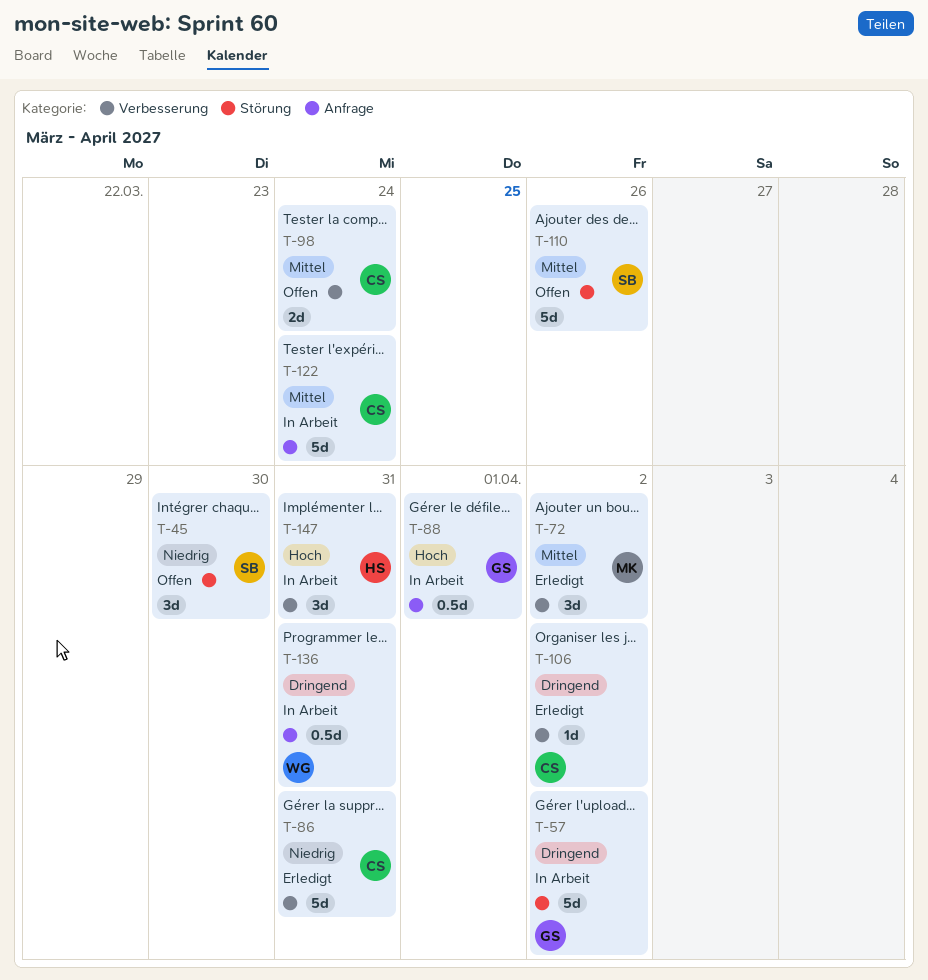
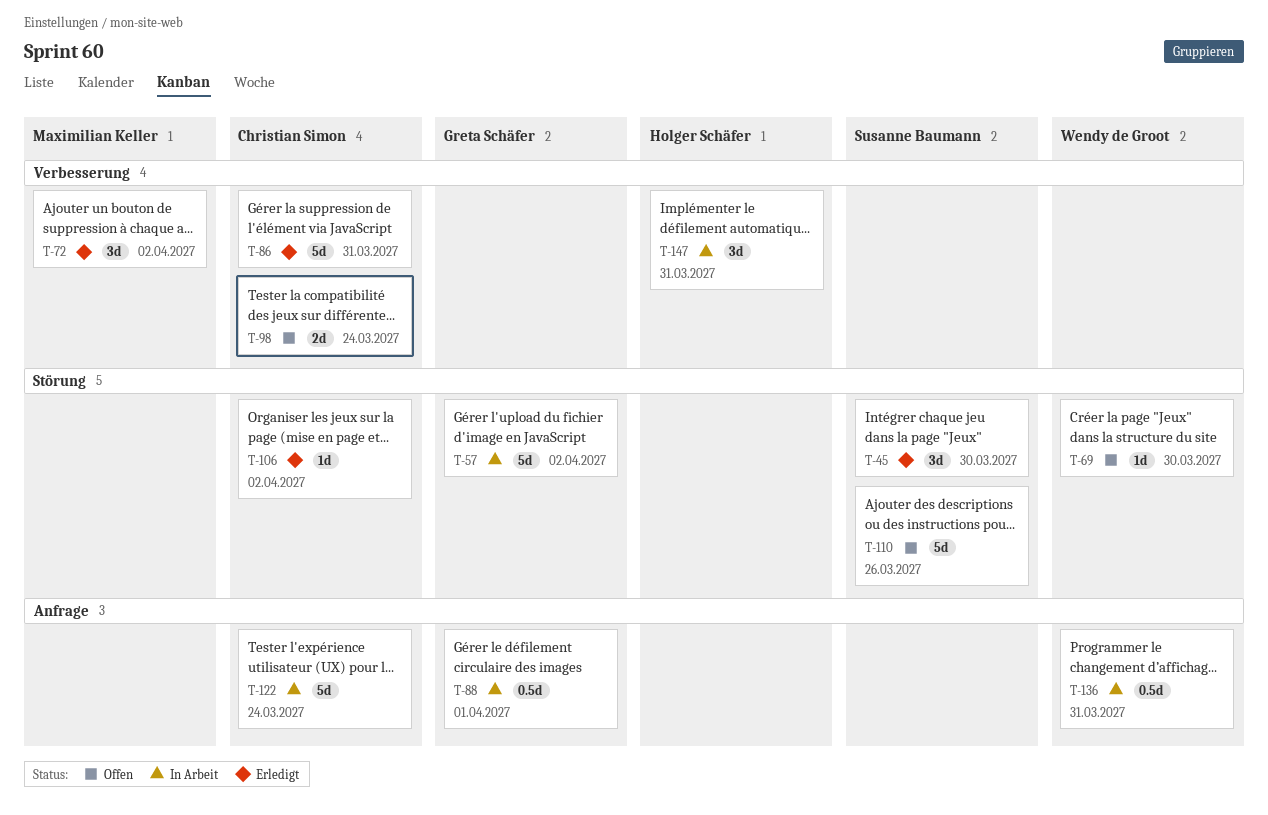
T-45, status: Offen -> Erledigt
T-69: none -> present
T-106, label: Verbesserung -> Störung

